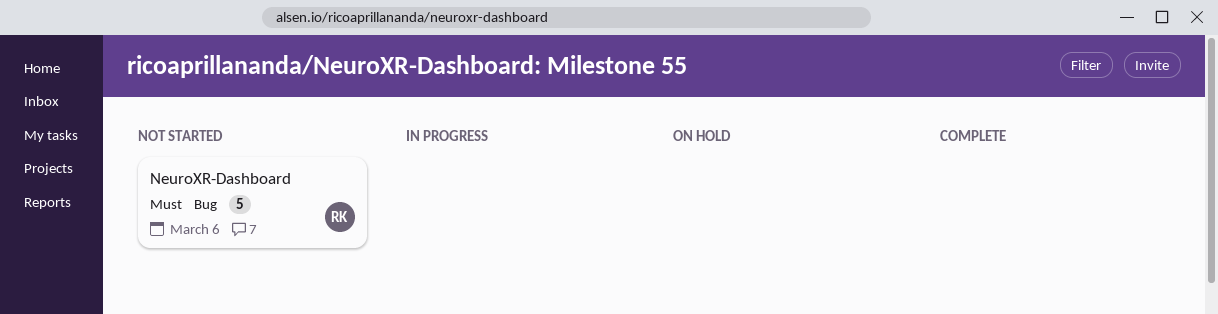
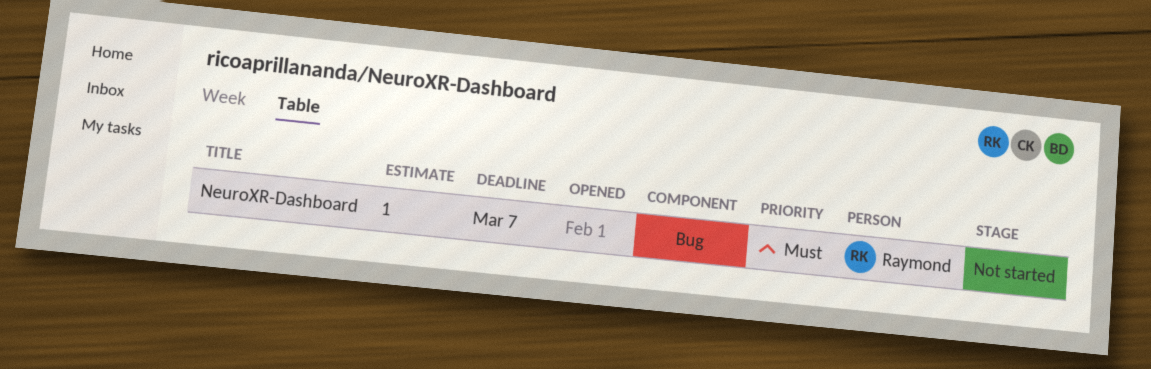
NeuroXR-Dashboard, estimate: 5 -> 1
NeuroXR-Dashboard, due: Mar 6 -> Mar 7

